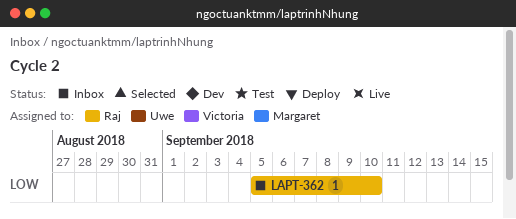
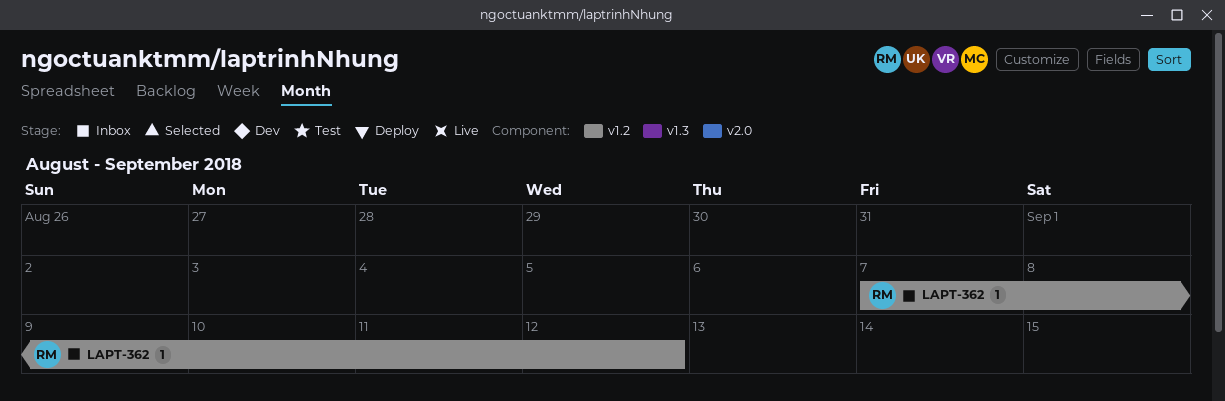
LAPT-362, start: Sep 5 -> Sep 7
LAPT-362, due: Sep 10 -> Sep 12

